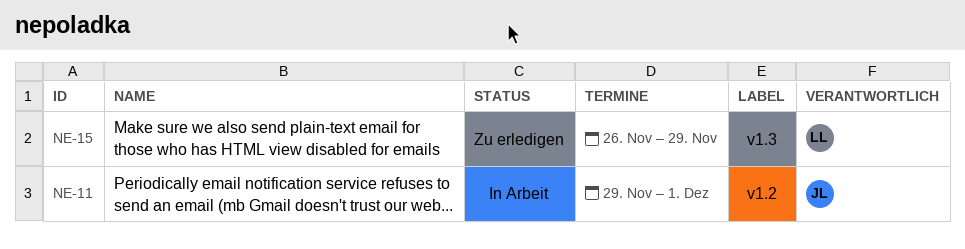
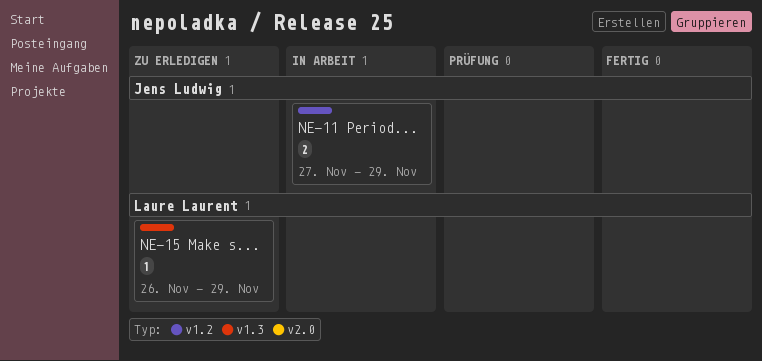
NE-11, start: Nov 29 -> Nov 27
NE-11, due: Dec 1 -> Nov 29

